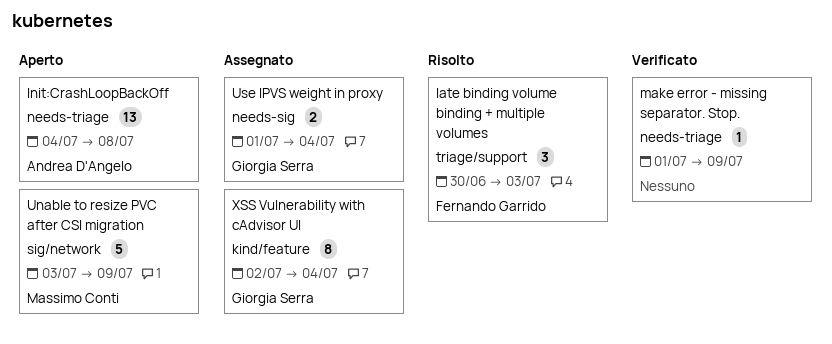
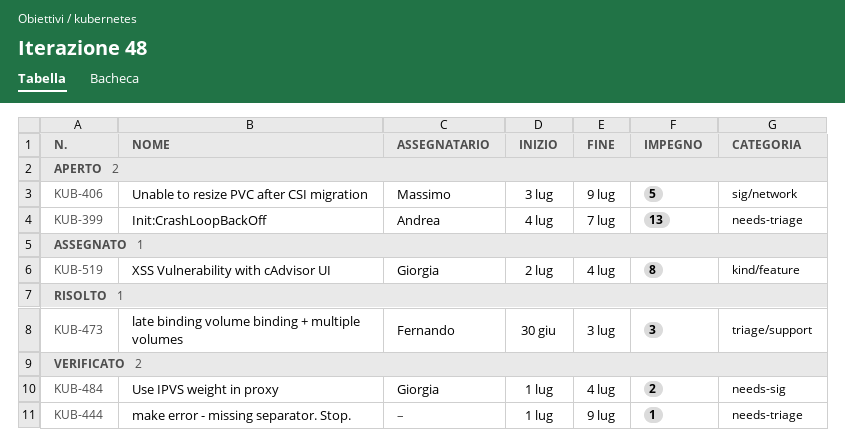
Init:CrashLoopBackOff, due: Jul 8 -> Jul 7
Use IPVS weight in proxy, status: Assegnato -> Verificato

